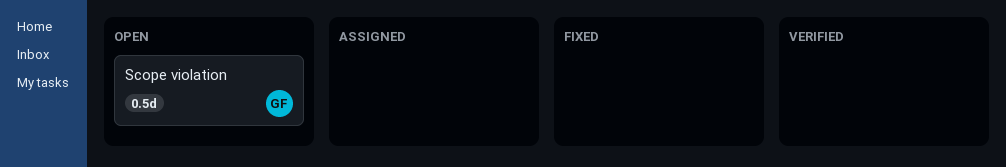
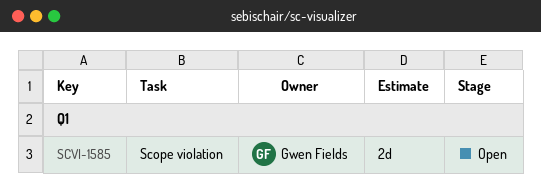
Scope violation, estimate: 0.5d -> 2d

